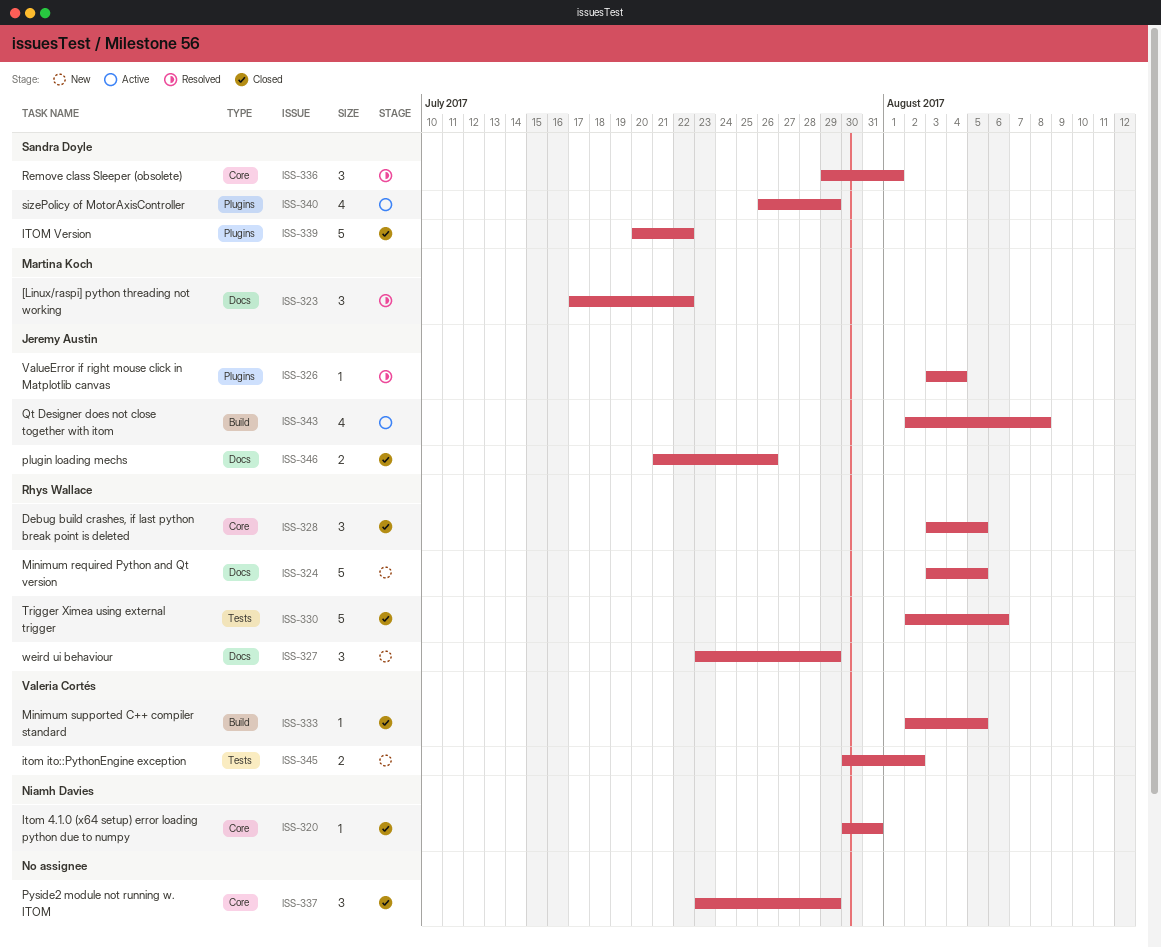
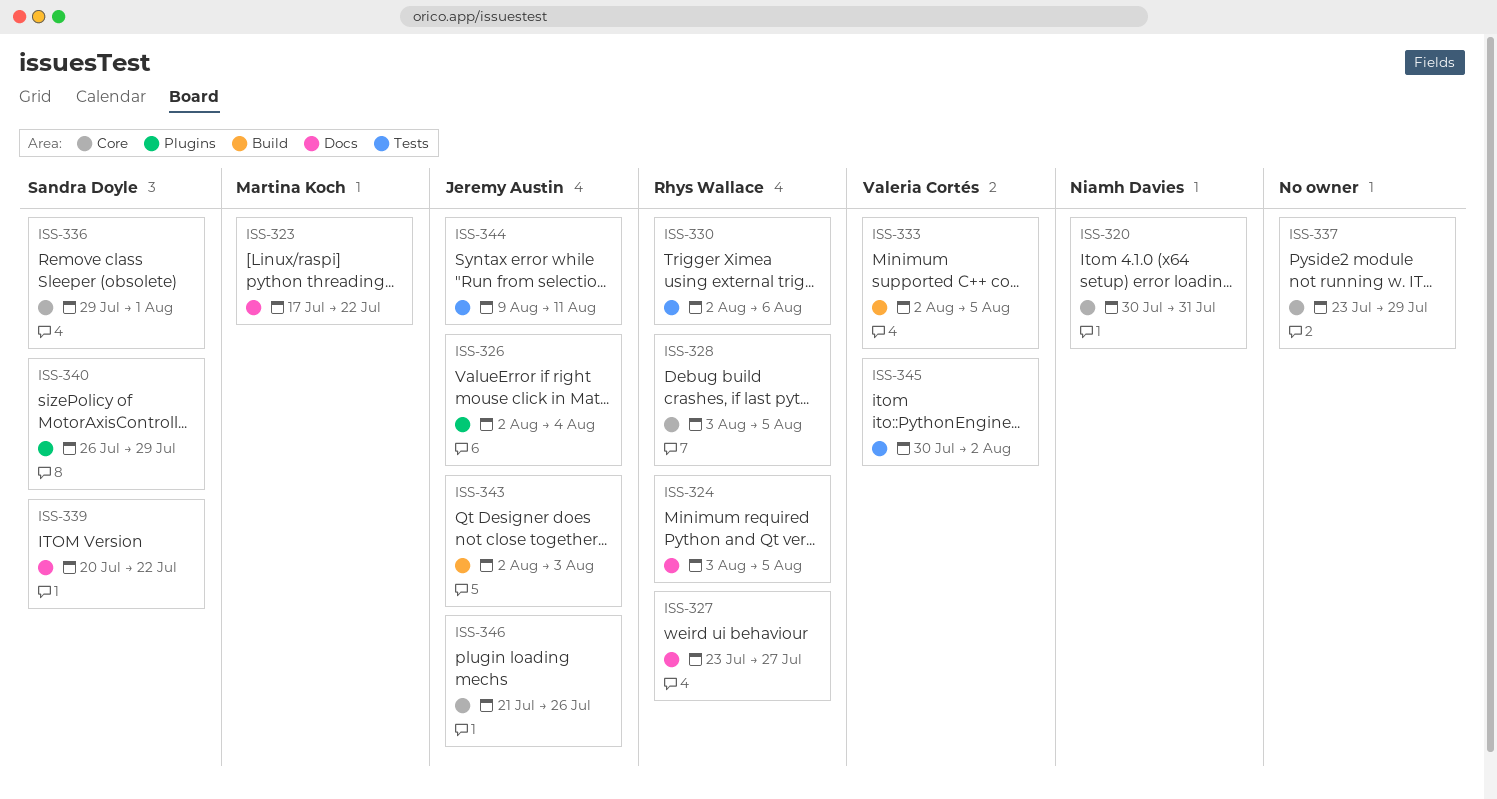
ISS-326, start: Aug 3 -> Aug 2
ISS-327, due: Jul 29 -> Jul 27
ISS-339, label: Plugins -> Docs
ISS-343, due: Aug 8 -> Aug 3
ISS-344: none -> present
ISS-346, label: Docs -> Core

